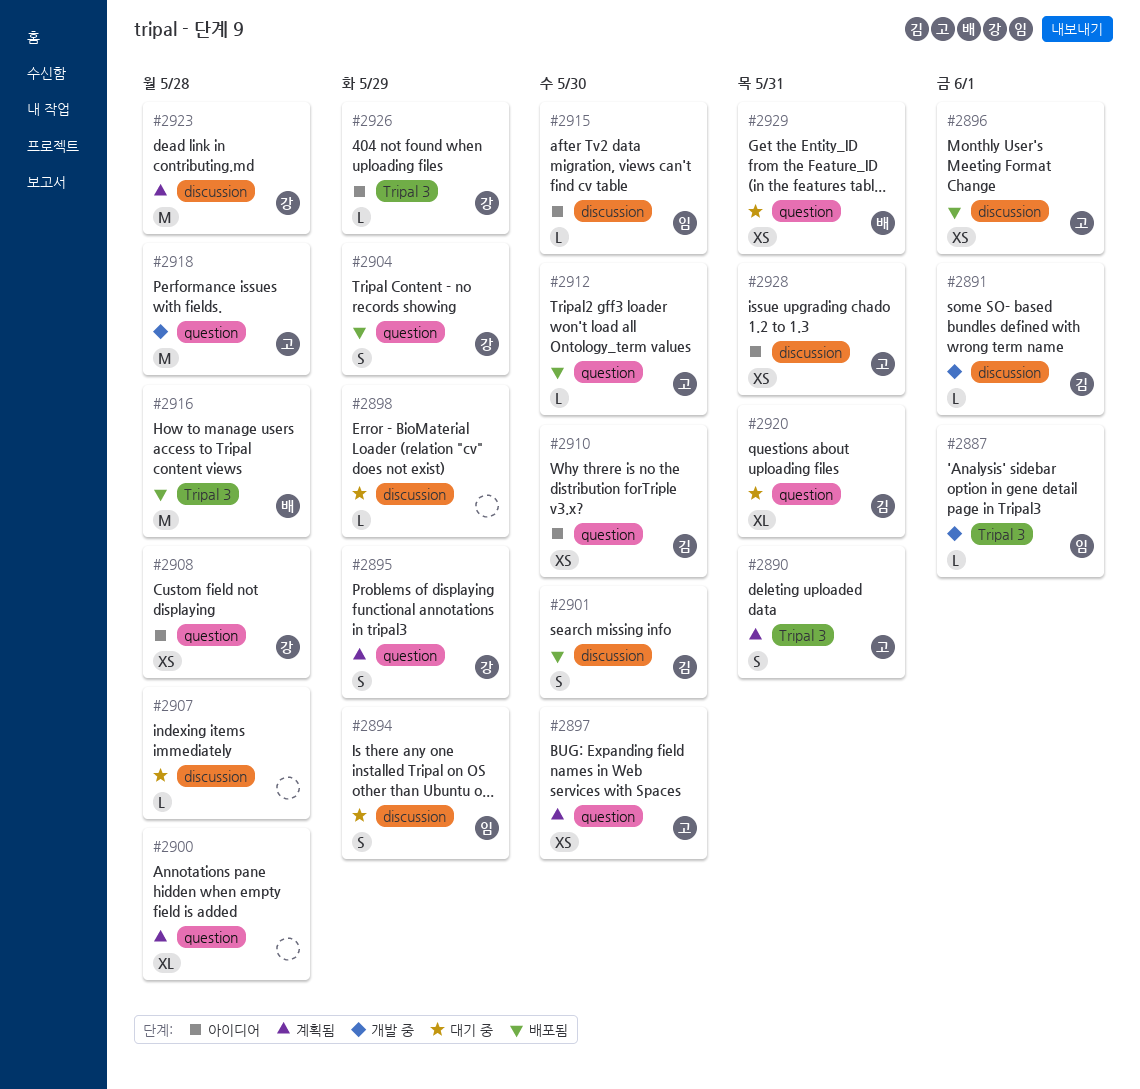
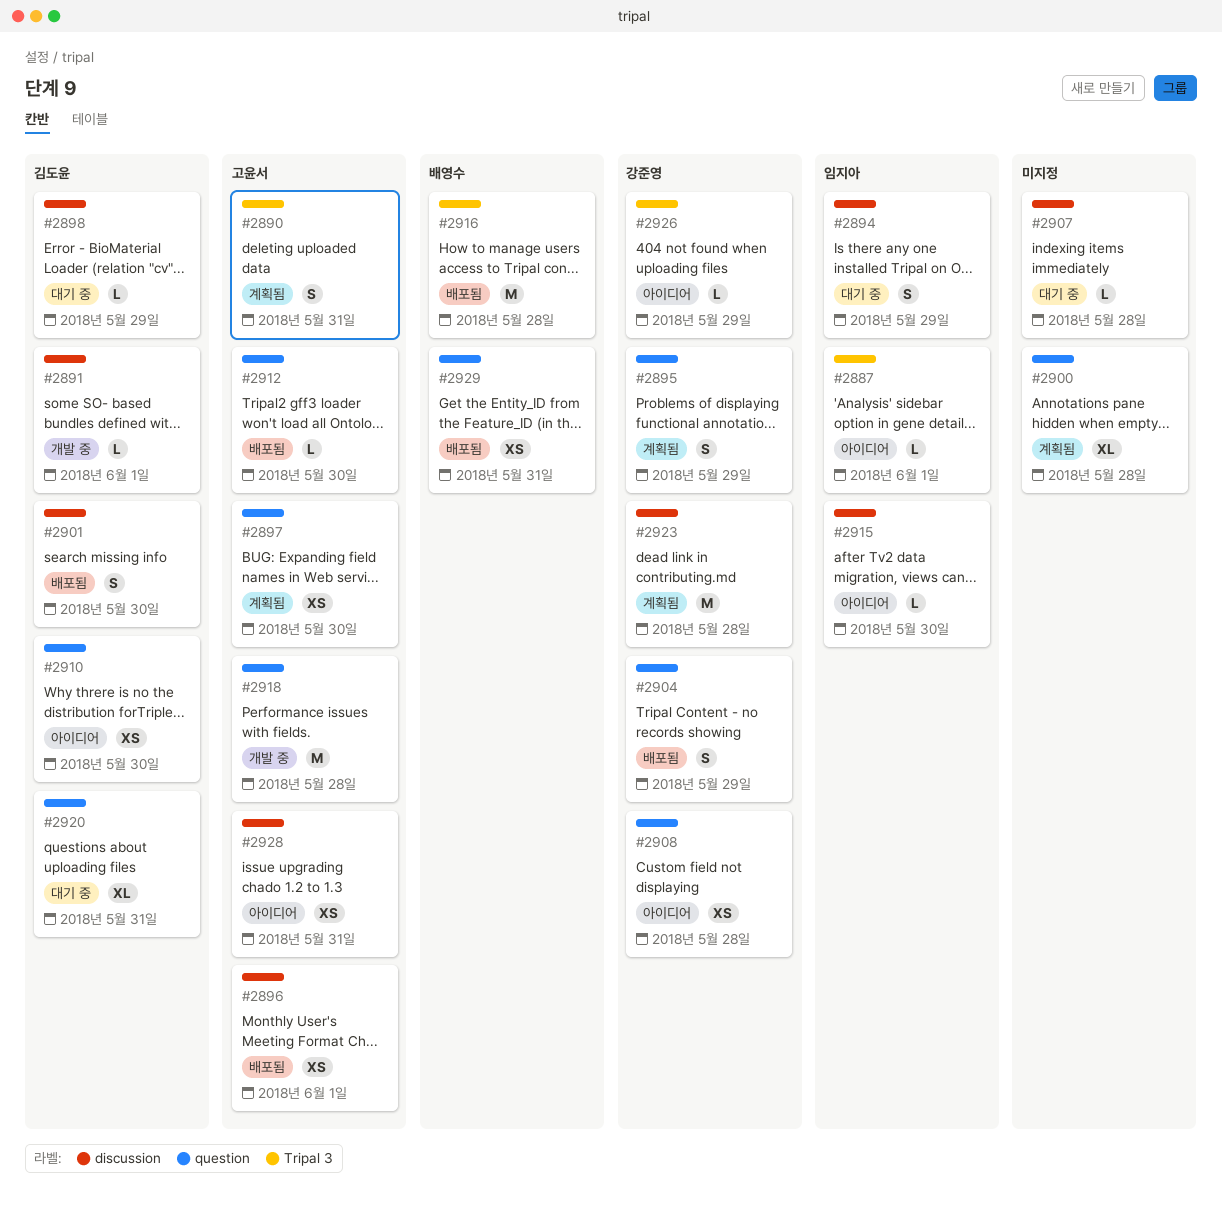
#2887, status: 개발 중 -> 아이디어
#2898, owner: none -> 김도윤
#2929, status: 대기 중 -> 배포됨

